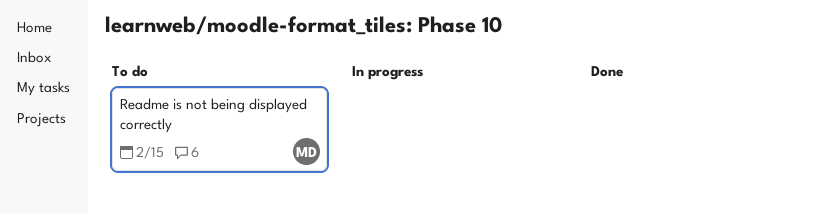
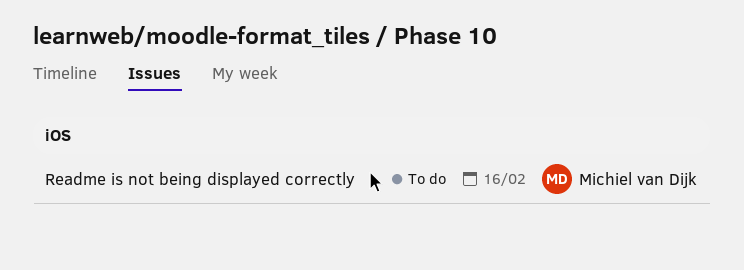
Readme is not being displayed correctly, due: Feb 15 -> Feb 16

